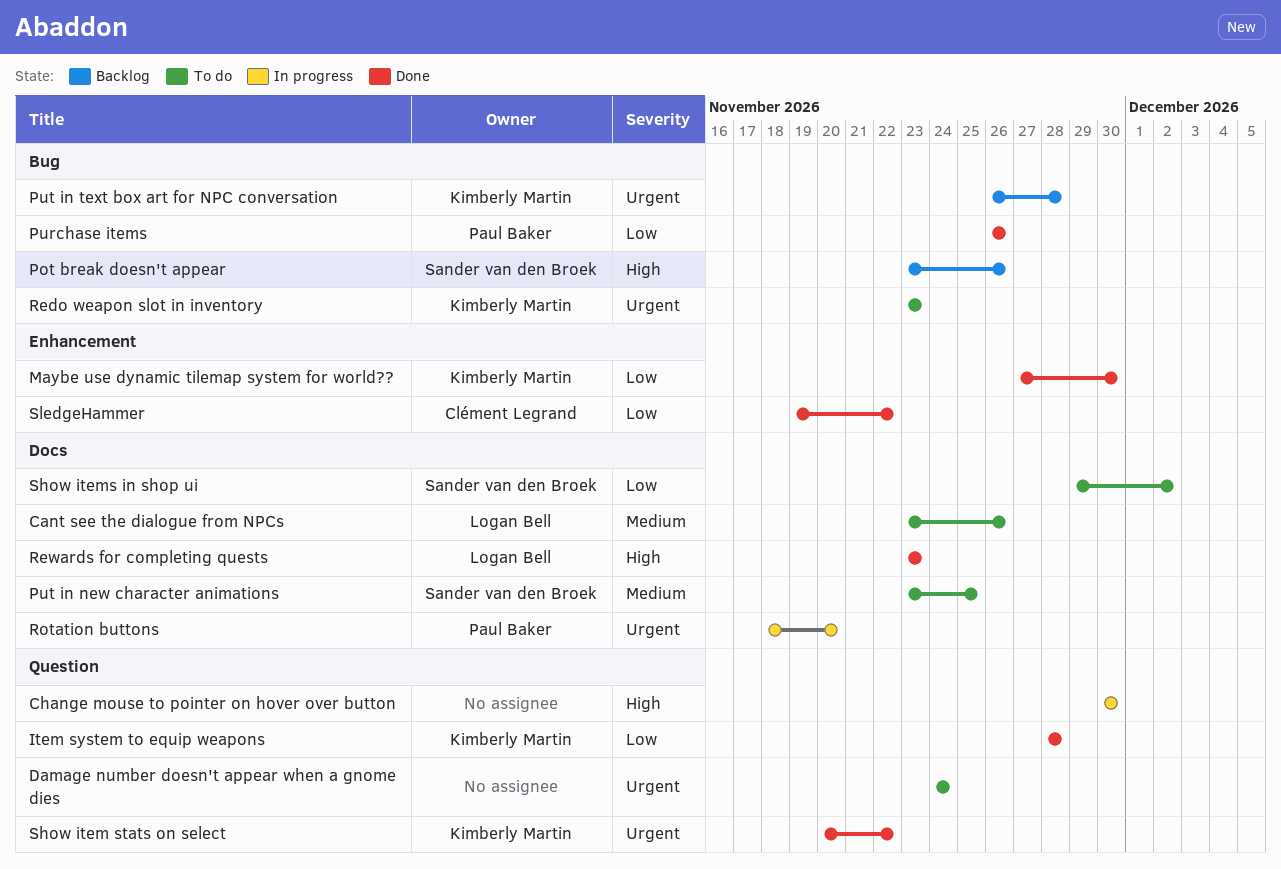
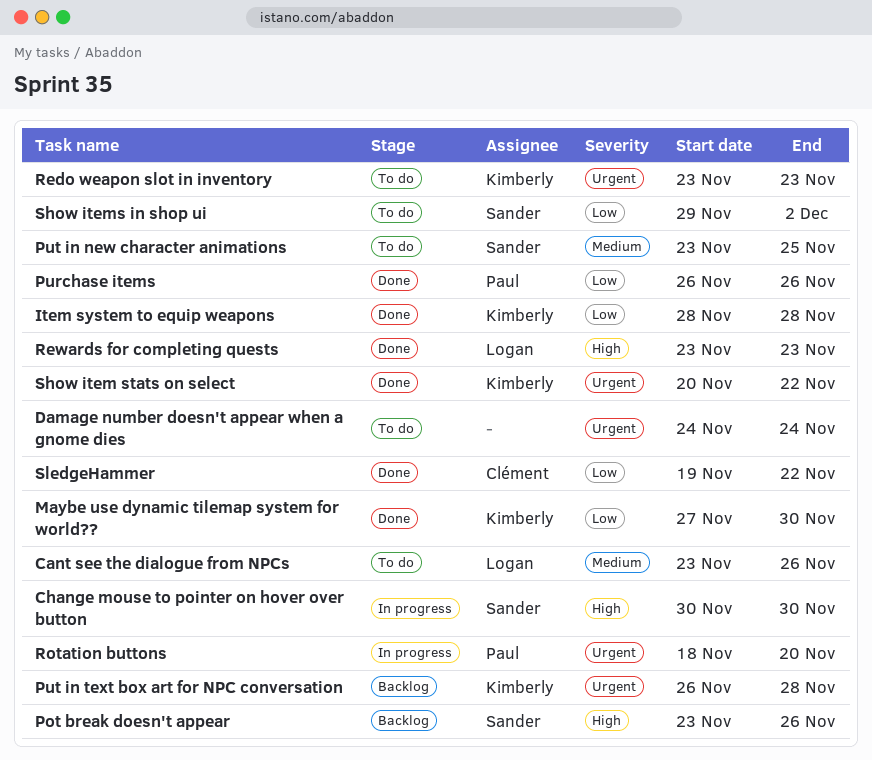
Change mouse to pointer on hover over button, owner: none -> Sander van den Broek

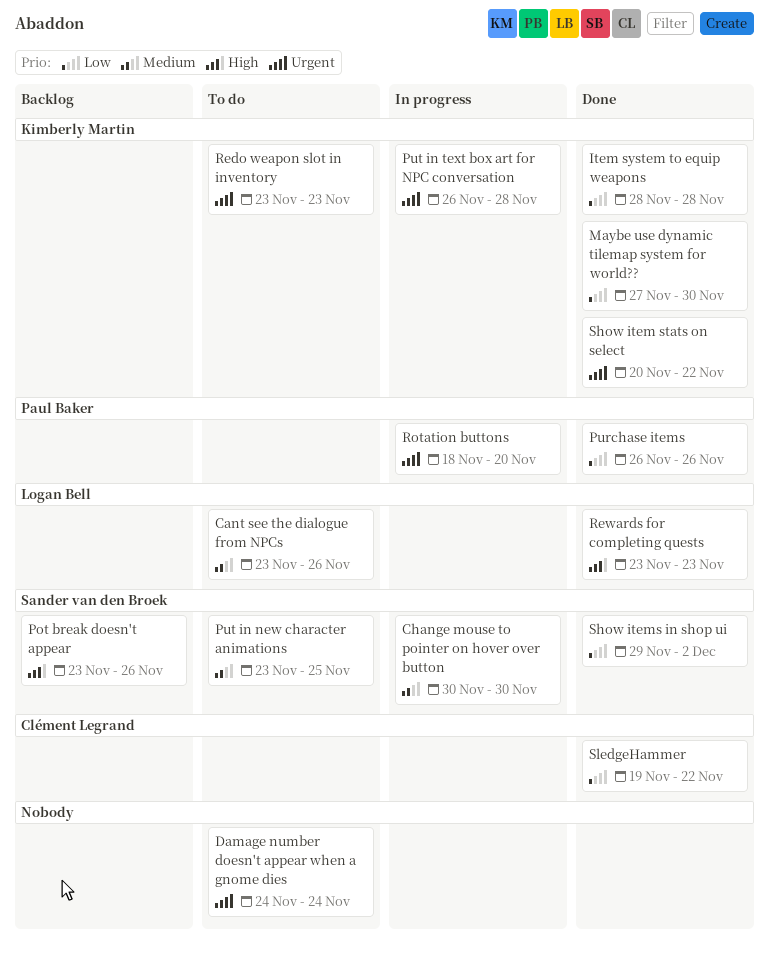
Change mouse to pointer on hover over button, priority: High -> Medium
Put in text box art for NPC conversation, status: Backlog -> In progress
Show items in shop ui, status: To do -> Done

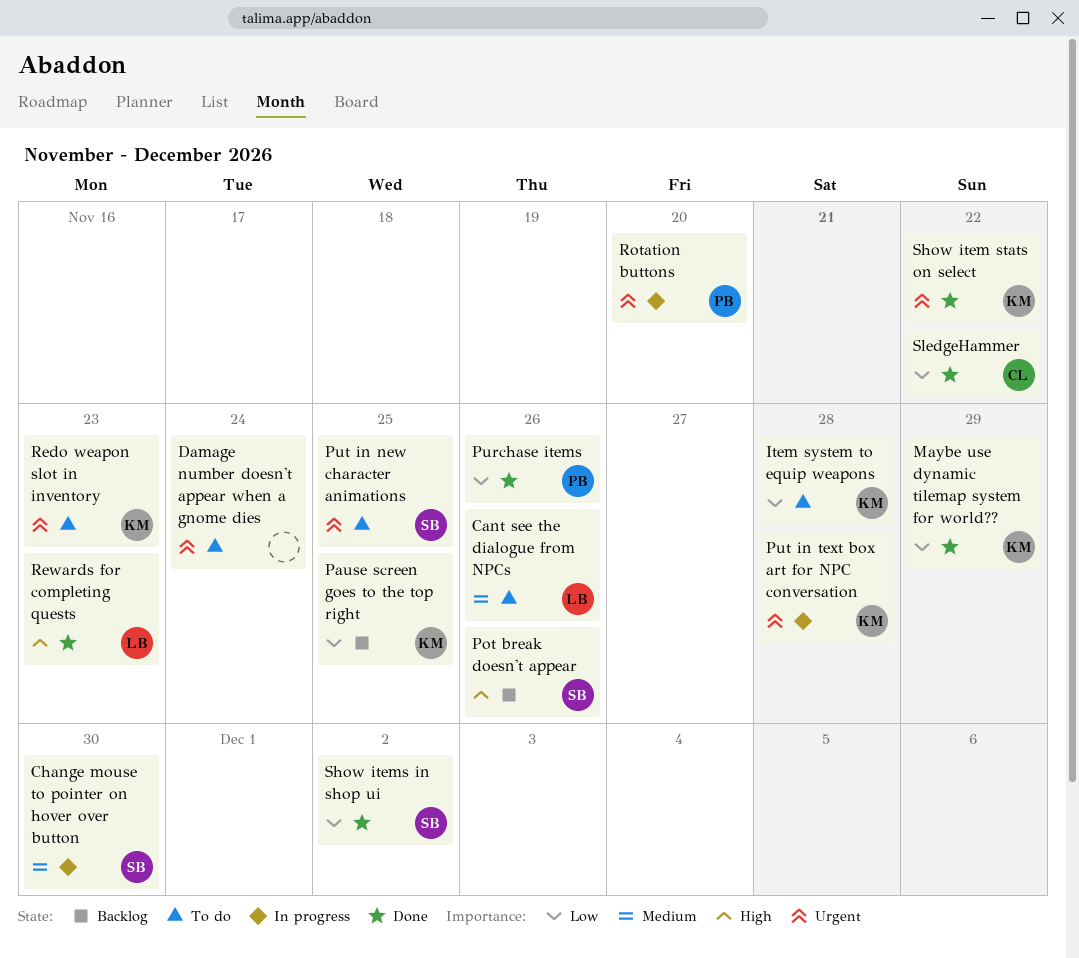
Item system to equip weapons, status: Done -> To do
Maybe use dynamic tilemap system for world??, due: Nov 30 -> Nov 29
Pause screen goes to the top right: none -> present
Put in new character animations, priority: Medium -> Urgent

